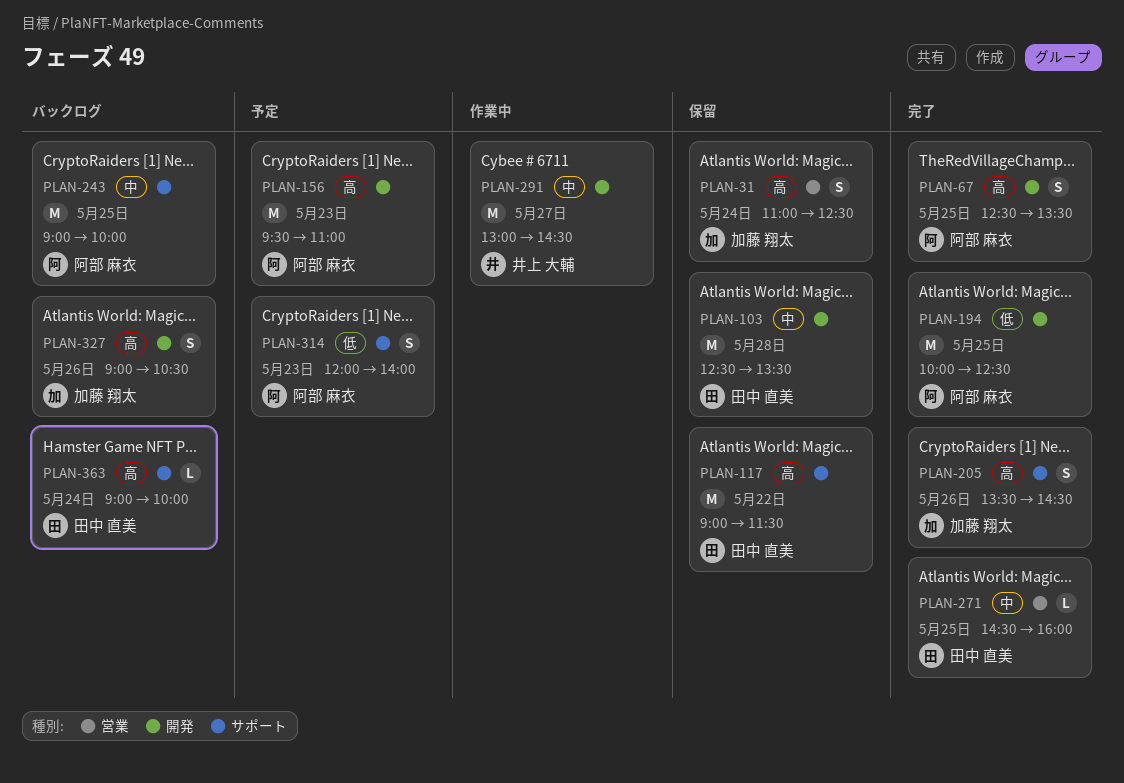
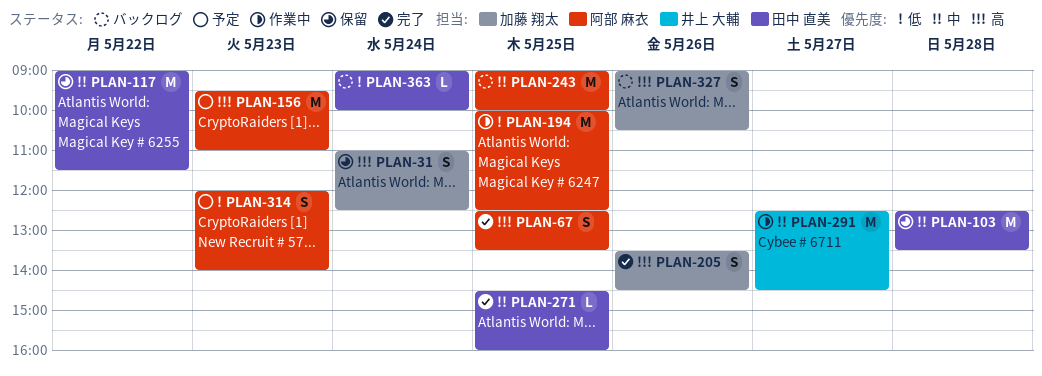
PLAN-117, priority: 高 -> 中
PLAN-194, status: 完了 -> 作業中
PLAN-291, begins: 13:00 -> 12:30
PLAN-363, priority: 高 -> 低

